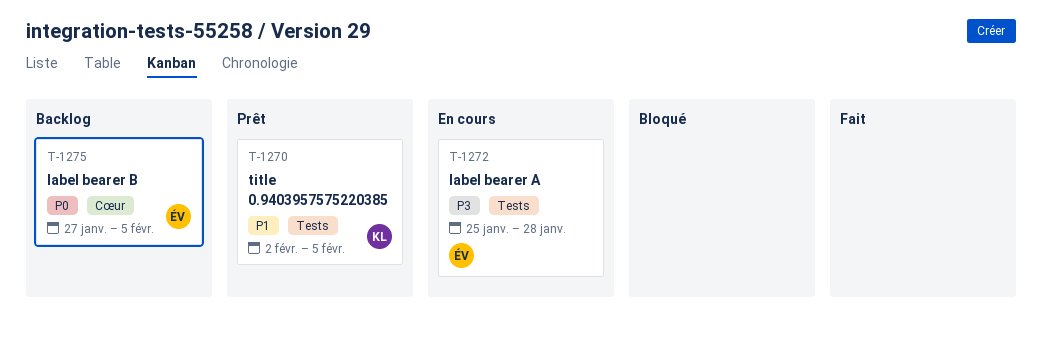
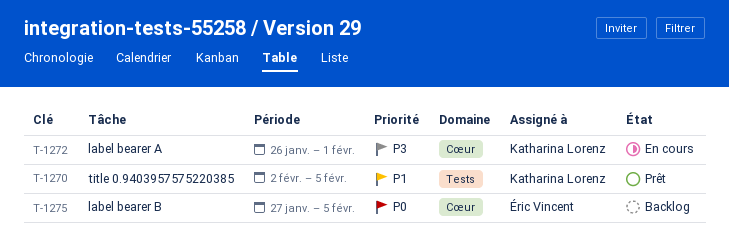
T-1272, owner: Éric Vincent -> Katharina Lorenz
T-1272, label: Tests -> Cœur
T-1272, start: Jan 25 -> Jan 26
T-1272, due: Jan 28 -> Feb 1

